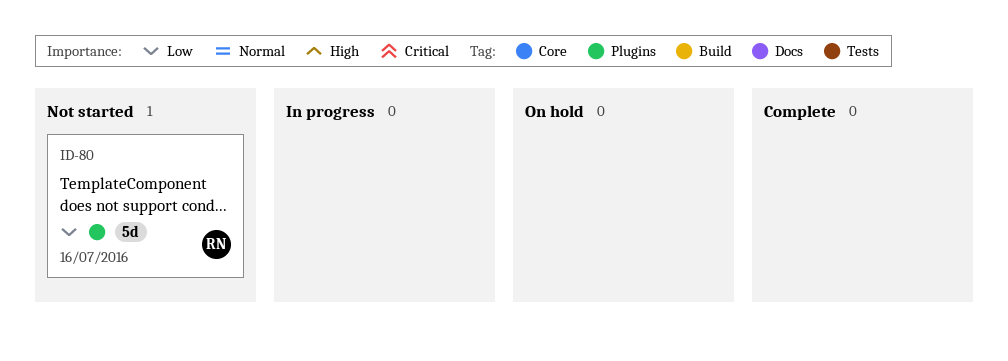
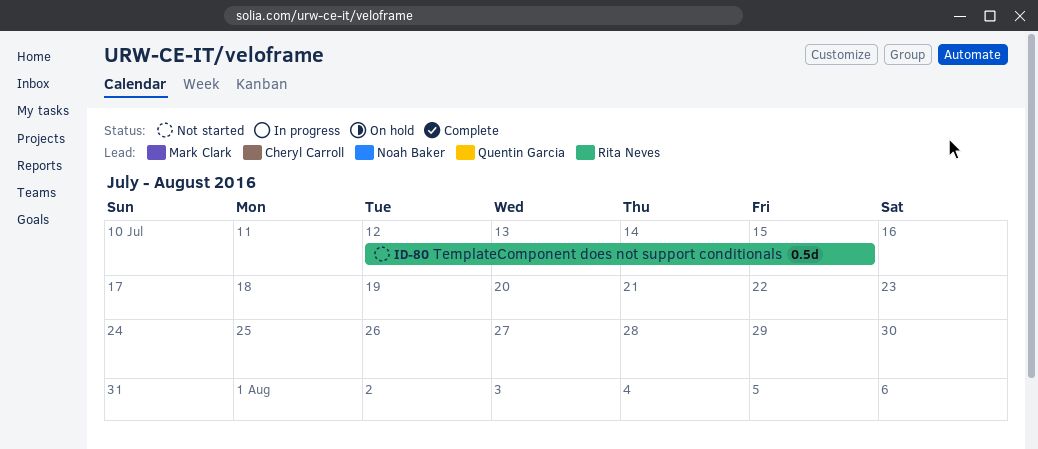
ID-80, estimate: 5d -> 0.5d
ID-80, due: Jul 16 -> Jul 15

